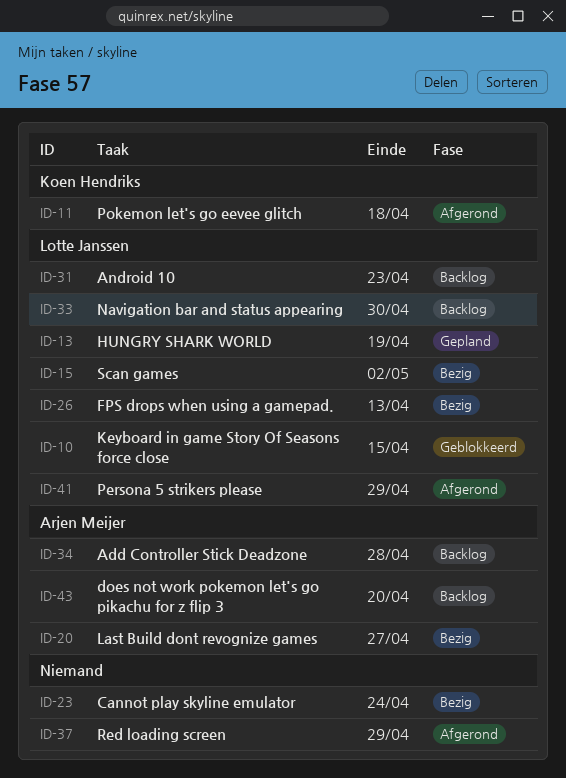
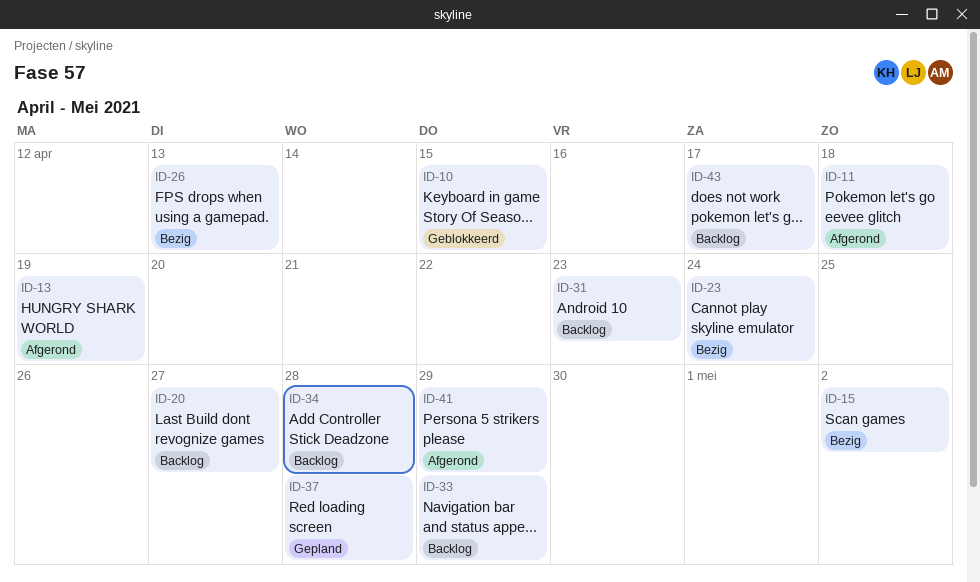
ID-13, status: Gepland -> Afgerond
ID-20, status: Bezig -> Backlog
ID-33, due: Apr 30 -> Apr 29
ID-37, status: Afgerond -> Gepland
ID-37, due: Apr 29 -> Apr 28
ID-43, due: Apr 20 -> Apr 17

